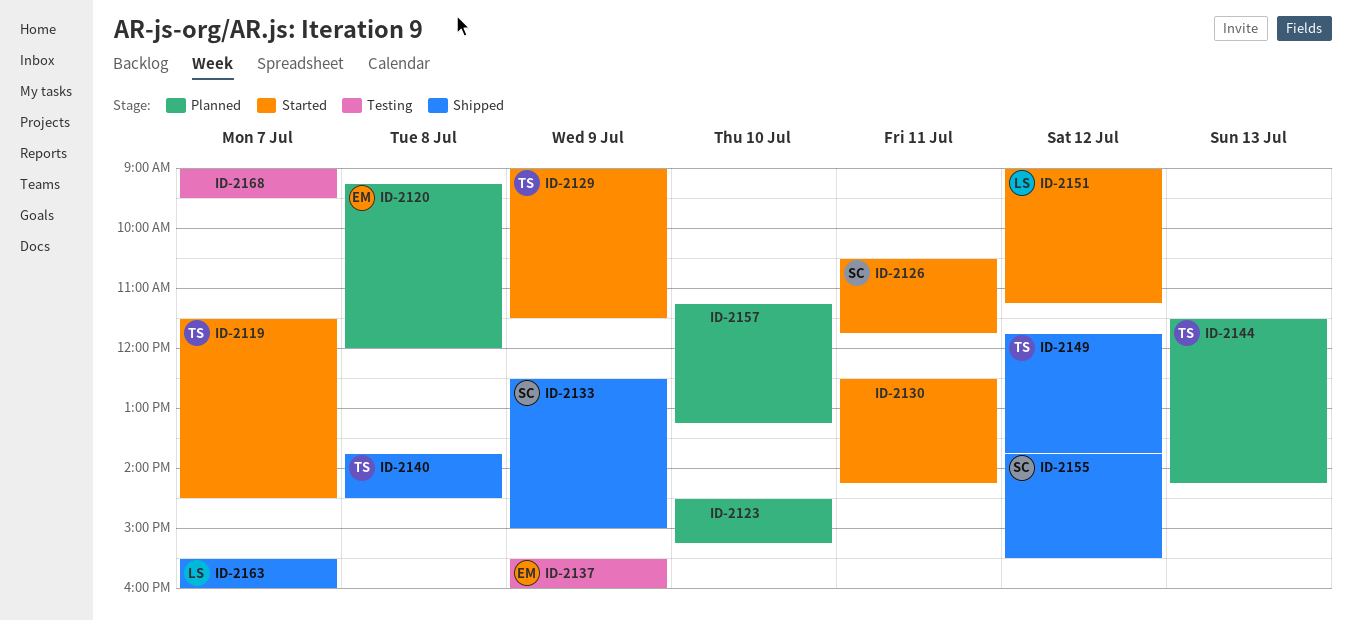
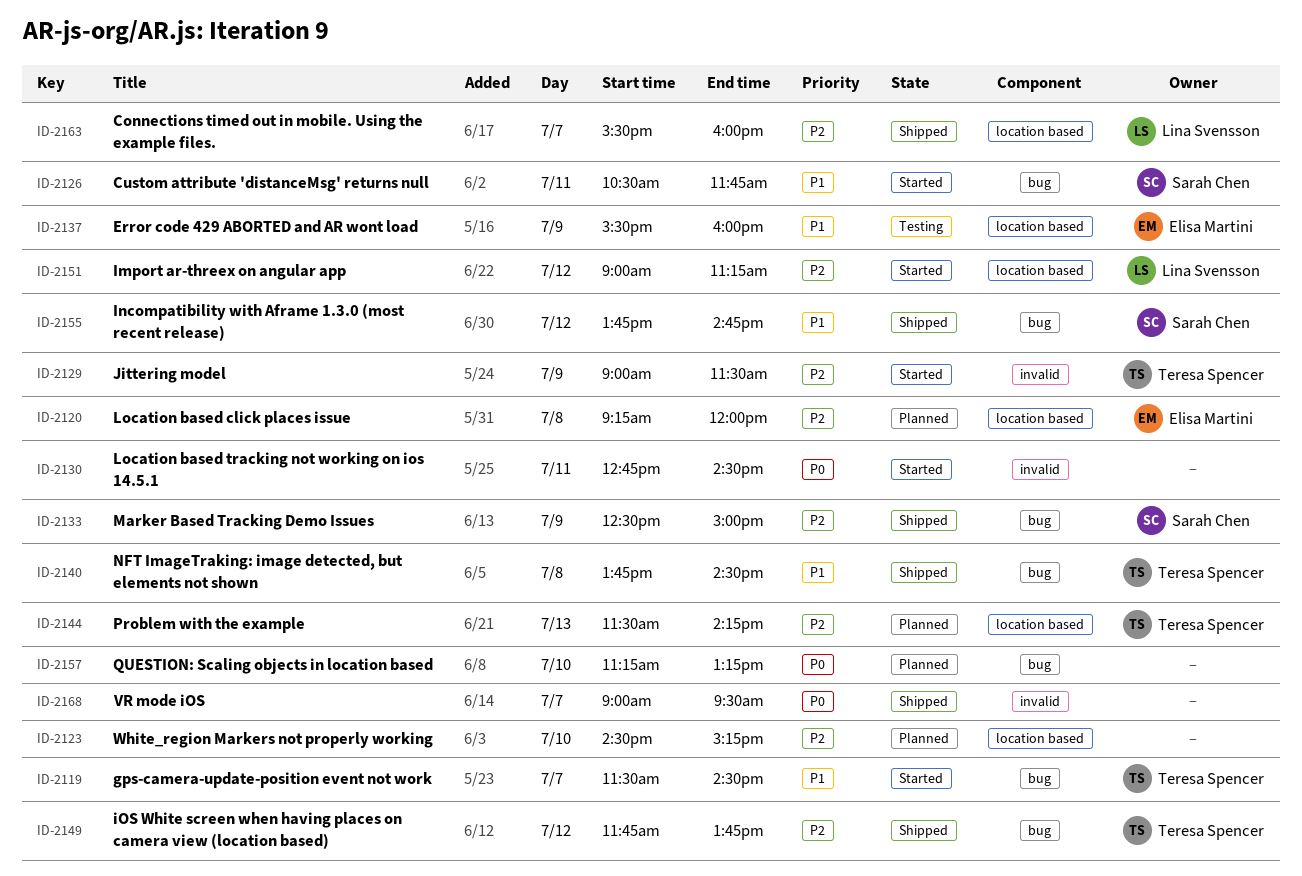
ID-2130, begins: 12:30 -> 12:45
ID-2130, ends: 14:15 -> 14:30
ID-2155, ends: 15:30 -> 14:45
ID-2168, status: Testing -> Shipped

